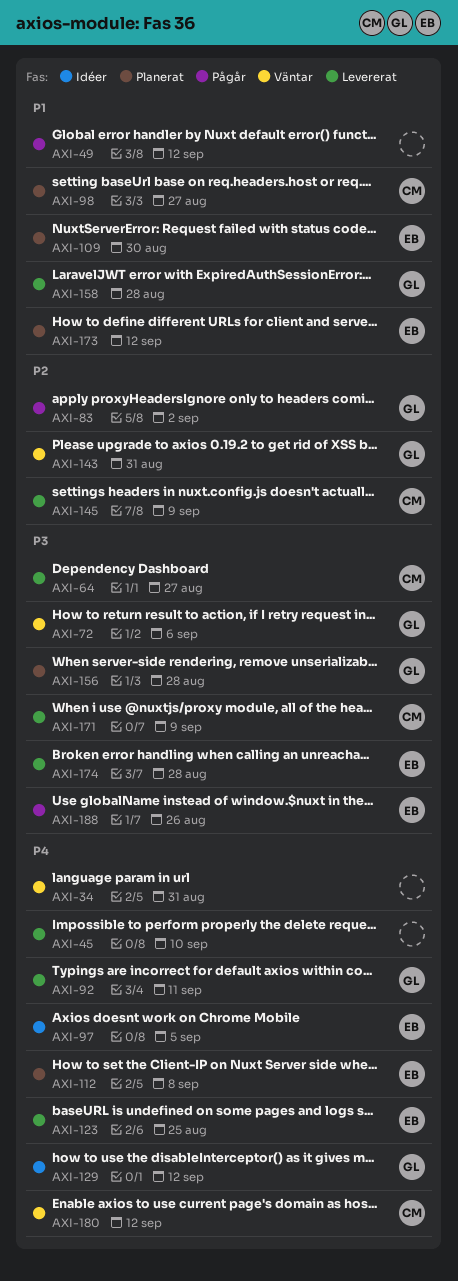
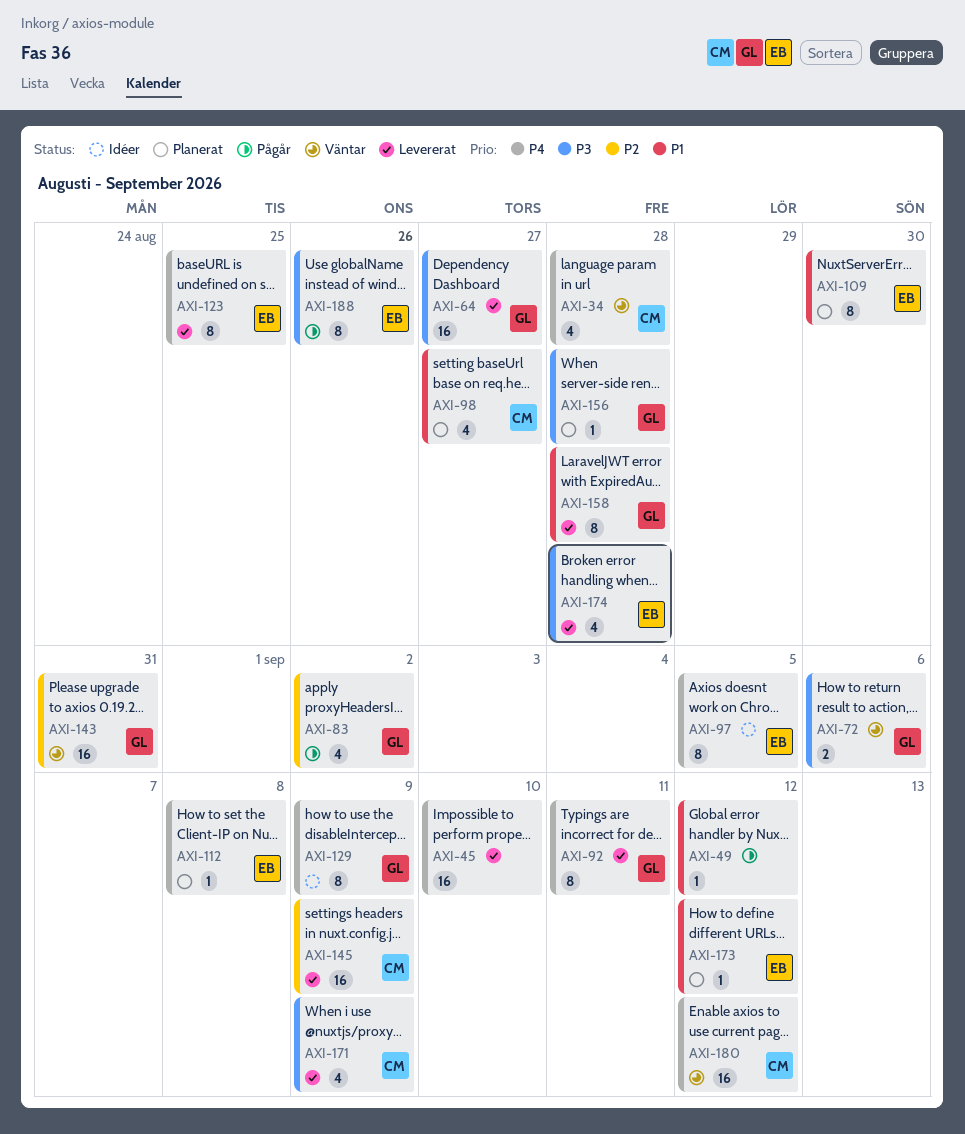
AXI-34, owner: none -> CM
AXI-34, due: Aug 31 -> Aug 28
AXI-64, owner: CM -> GL
AXI-129, due: Sep 12 -> Sep 9

